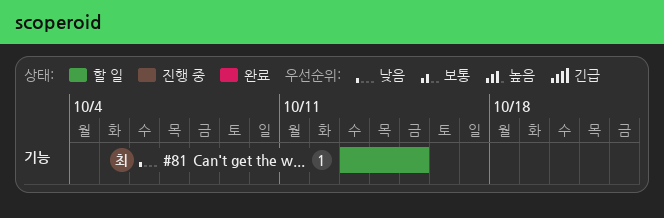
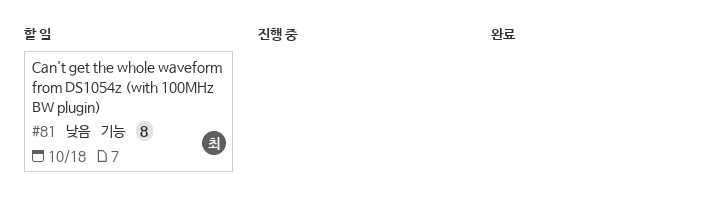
#81, estimate: 1 -> 8
#81, due: Oct 15 -> Oct 18

